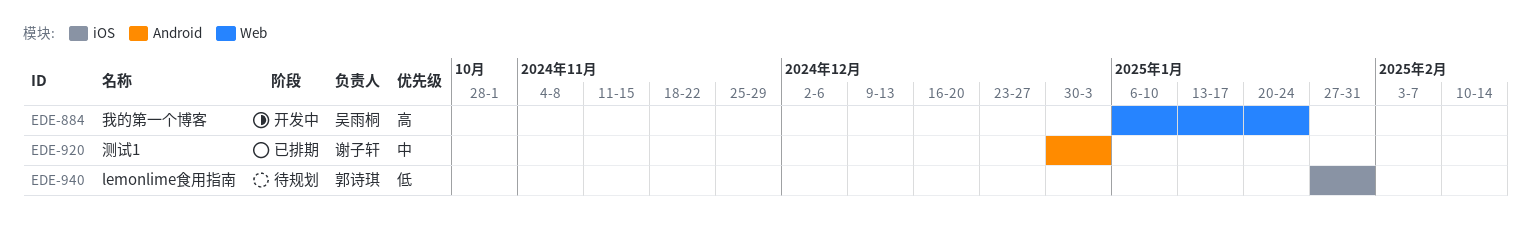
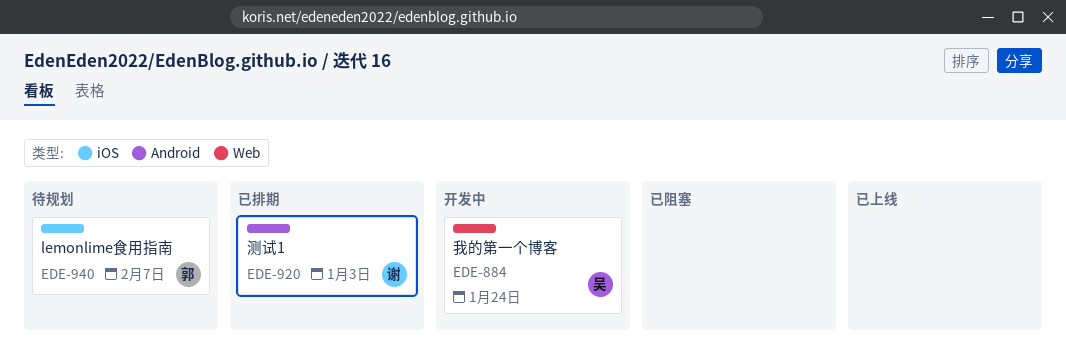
EDE-940, due: Jan 31 -> Feb 7

